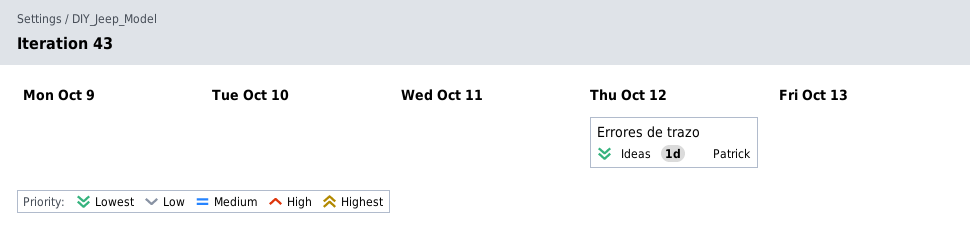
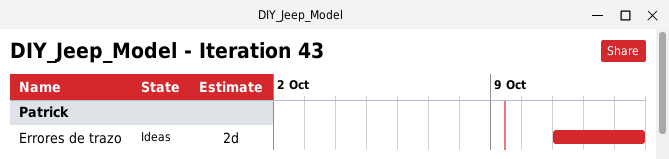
Errores de trazo, estimate: 1d -> 2d
Errores de trazo, due: Oct 12 -> Oct 13

